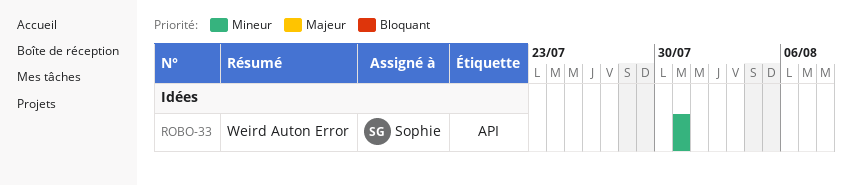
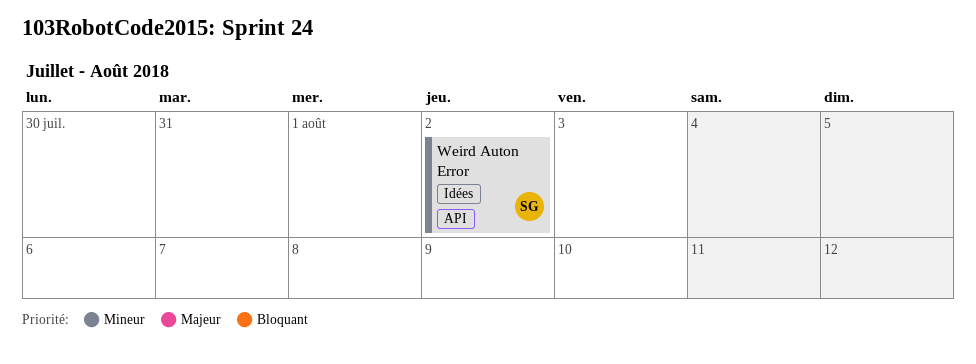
Weird Auton Error, due: Jul 31 -> Aug 2

